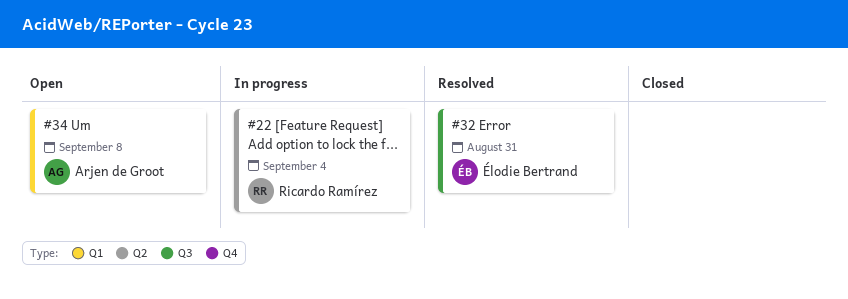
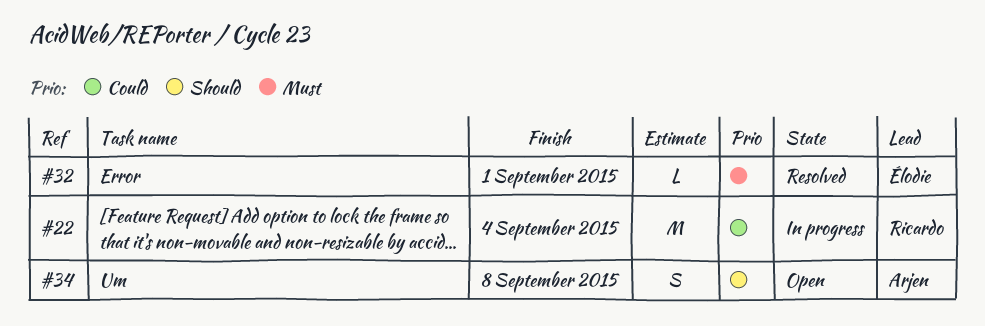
#32, due: Aug 31 -> Sep 1

